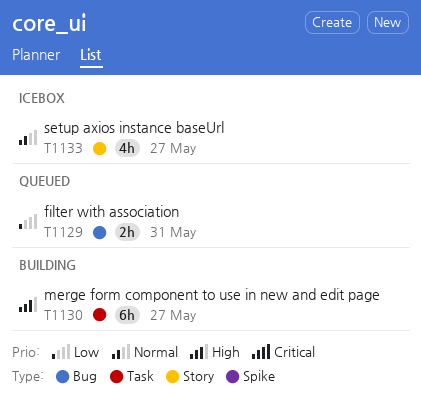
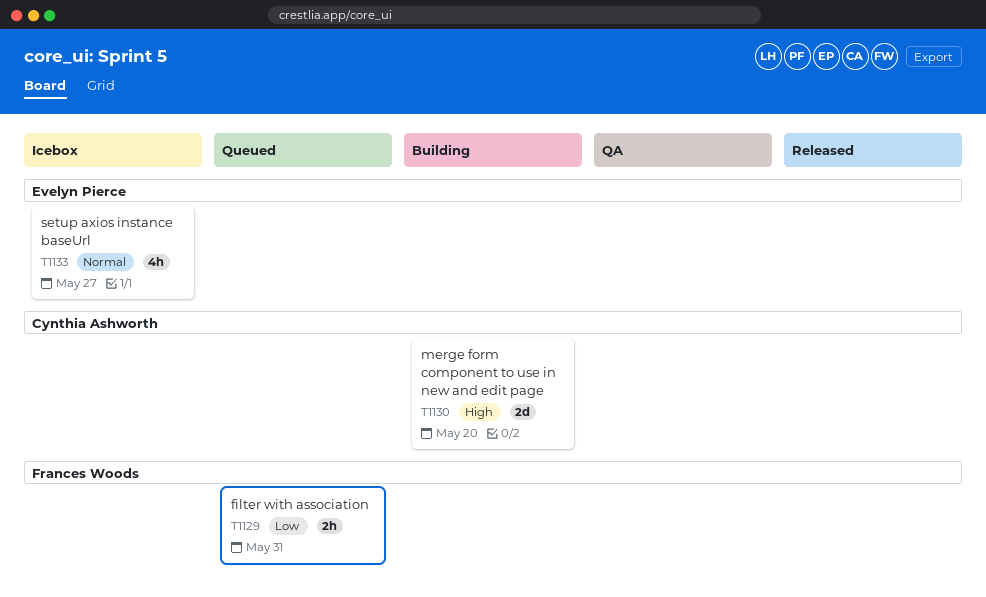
T1130, estimate: 6h -> 2d
T1130, due: May 27 -> May 20

